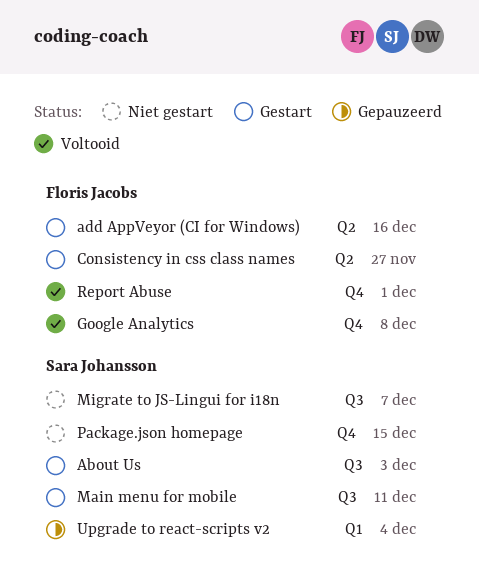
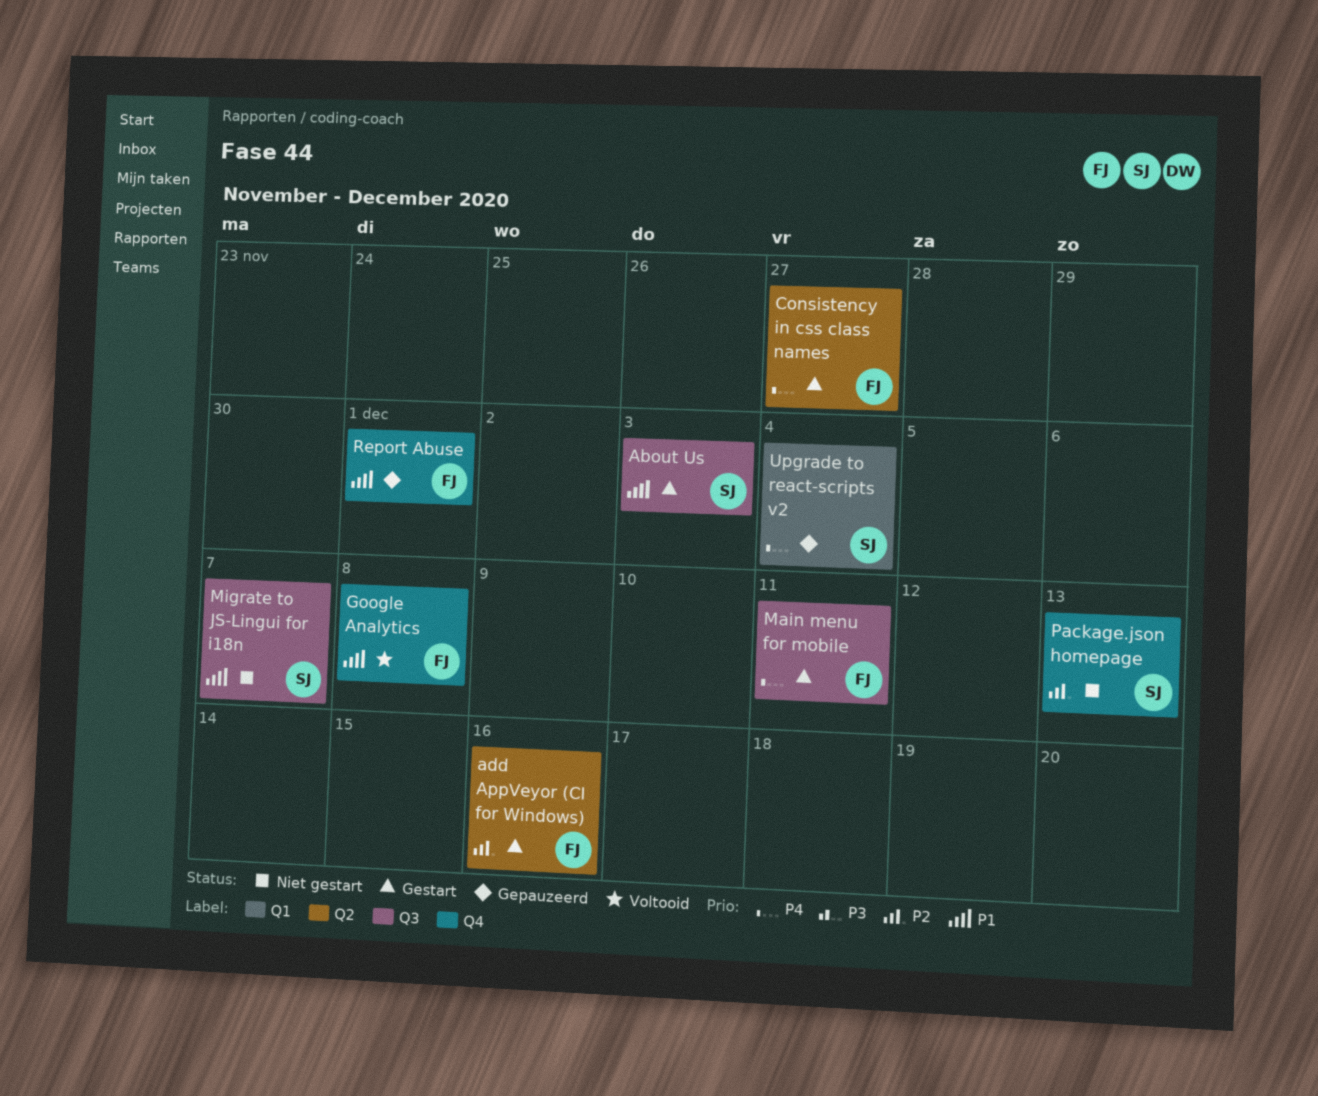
Main menu for mobile, owner: Sara Johansson -> Floris Jacobs
Package.json homepage, due: Dec 15 -> Dec 13
Report Abuse, status: Voltooid -> Gepauzeerd

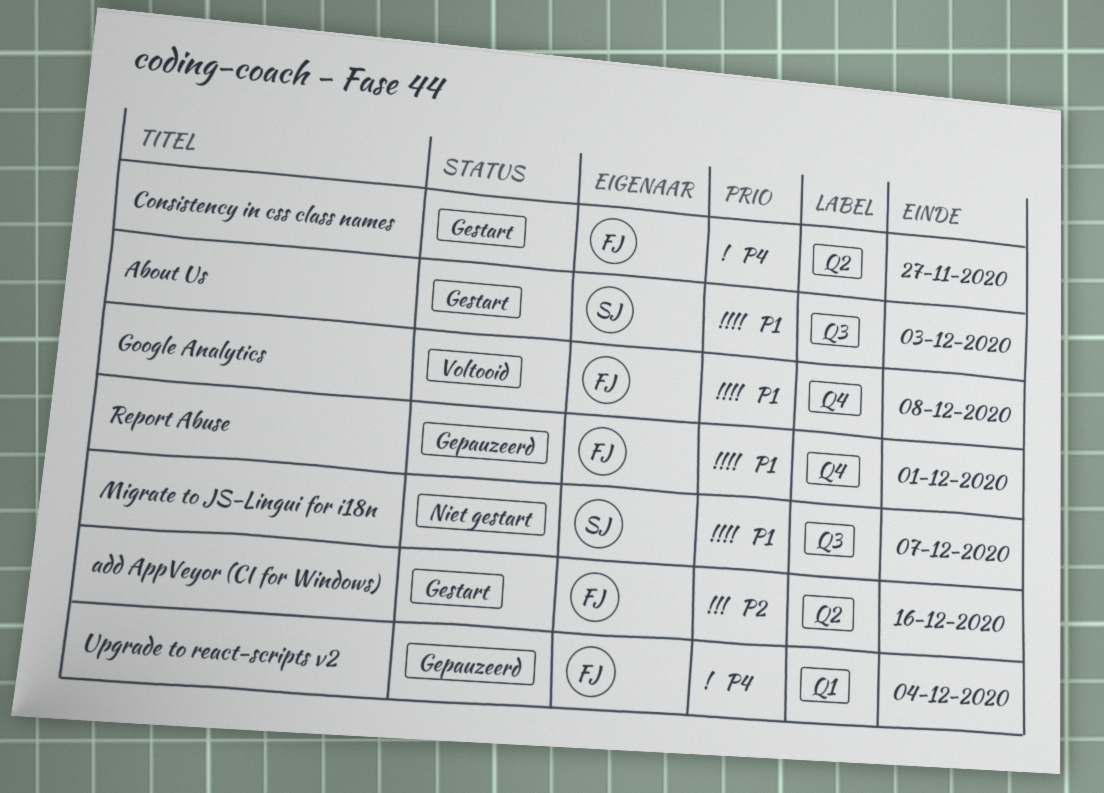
Main menu for mobile: present -> none
Package.json homepage: present -> none
Upgrade to react-scripts v2, owner: SJ -> FJ

